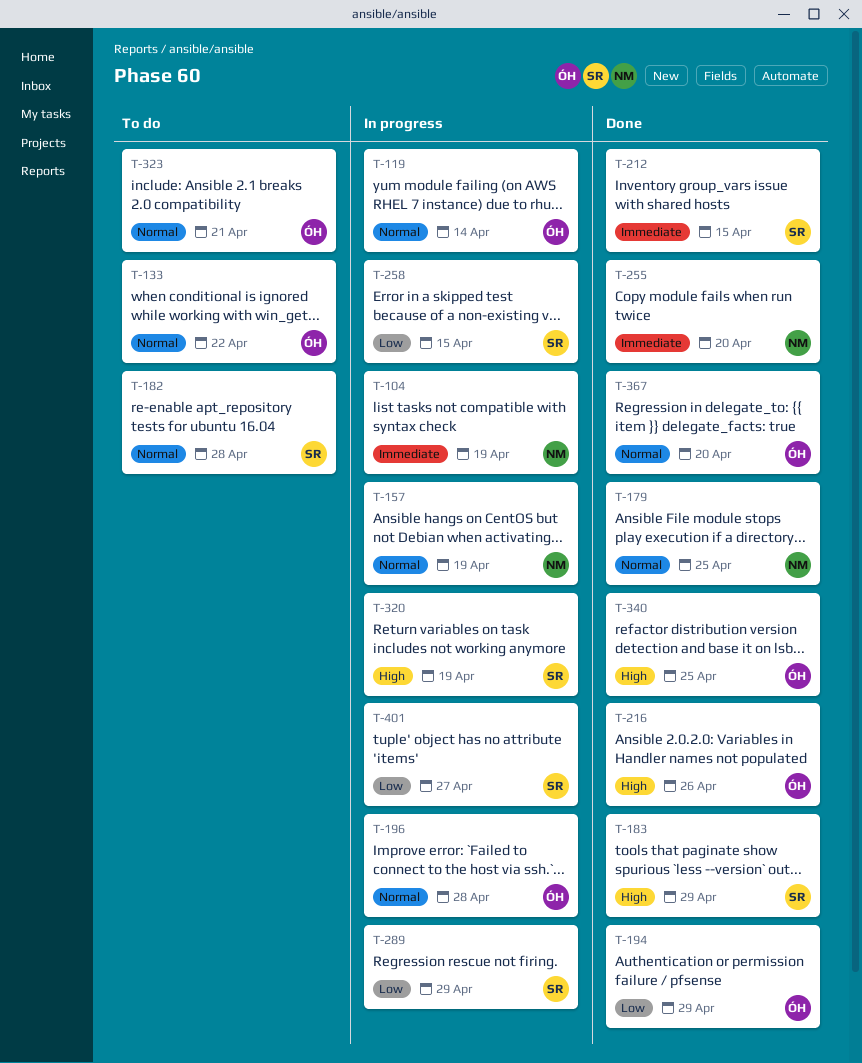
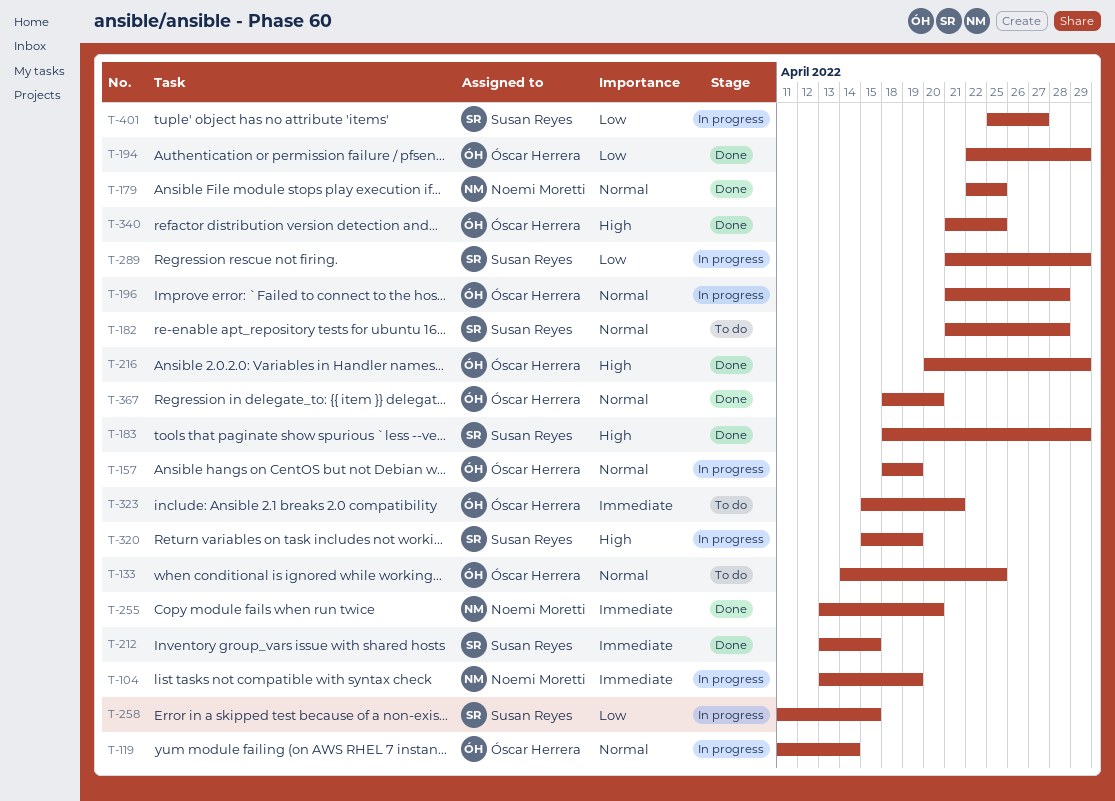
T-133, due: Apr 22 -> Apr 25
T-157, owner: Noemi Moretti -> Óscar Herrera
T-216, due: Apr 26 -> Apr 29
T-323, priority: Normal -> Immediate

